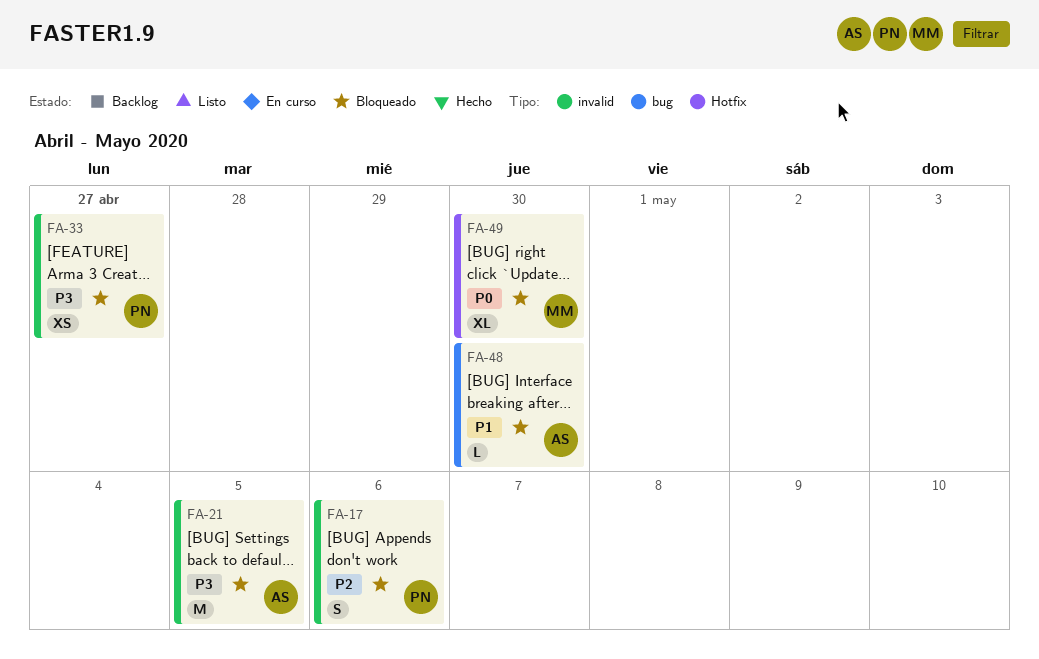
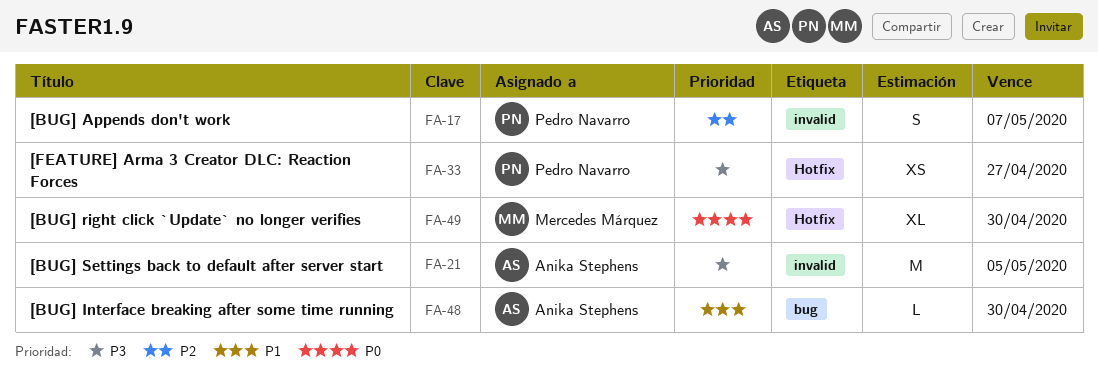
FA-17, due: May 6 -> May 7
FA-33, label: invalid -> Hotfix

